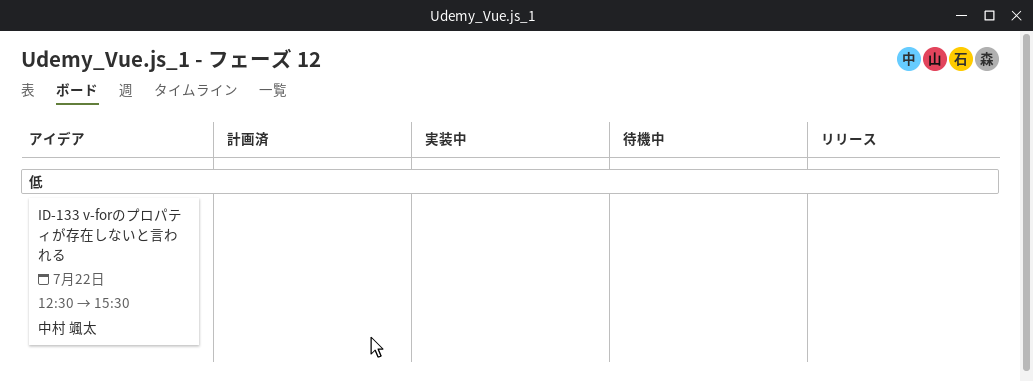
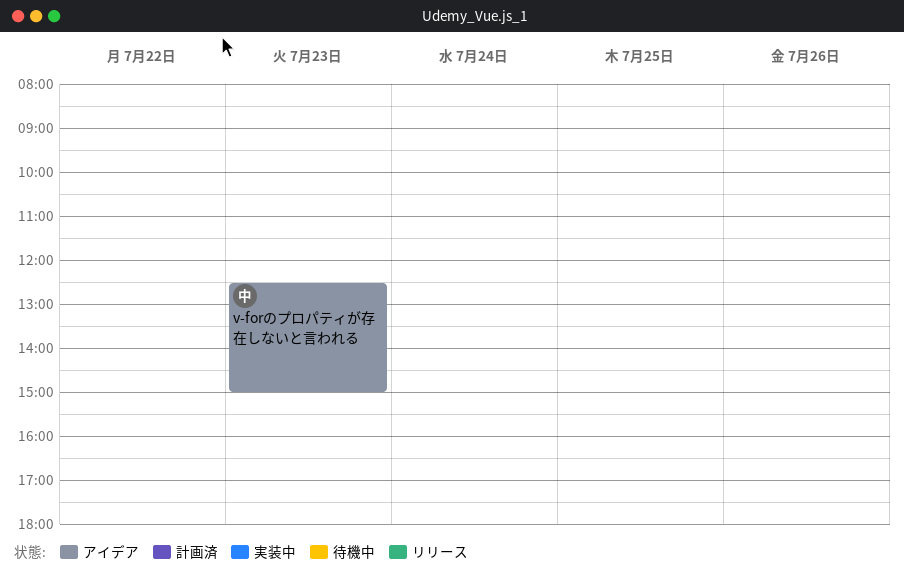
v-forのプロパティが存在しないと言われる, day: Jul 22 -> Jul 23
v-forのプロパティが存在しないと言われる, ends: 15:30 -> 15:00

